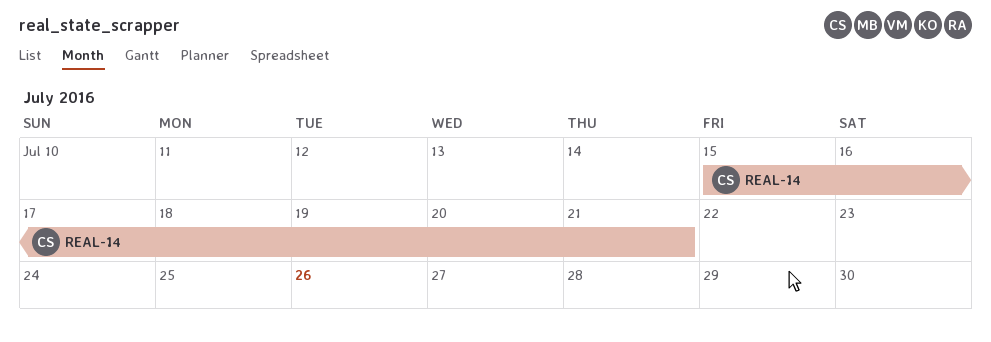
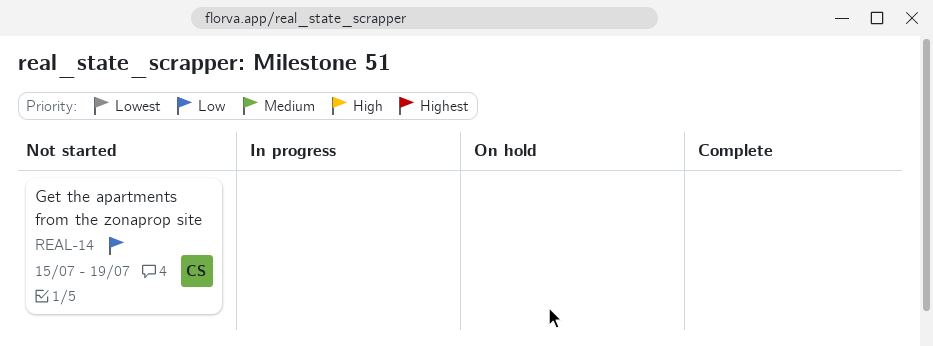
REAL-14, due: Jul 21 -> Jul 19

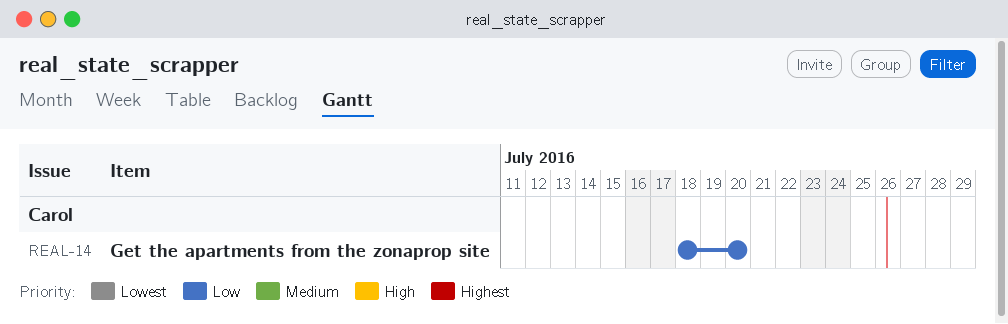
REAL-14, start: Jul 15 -> Jul 18
REAL-14, due: Jul 19 -> Jul 20

